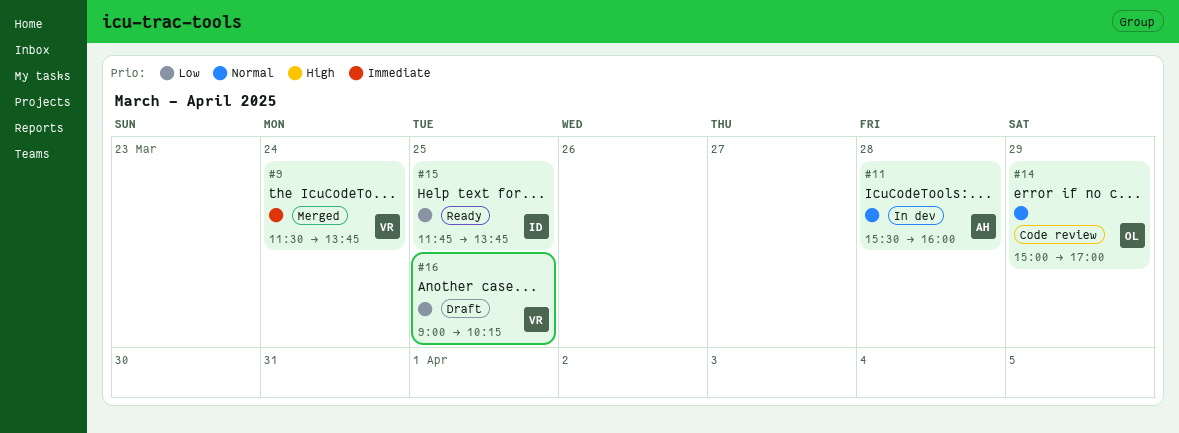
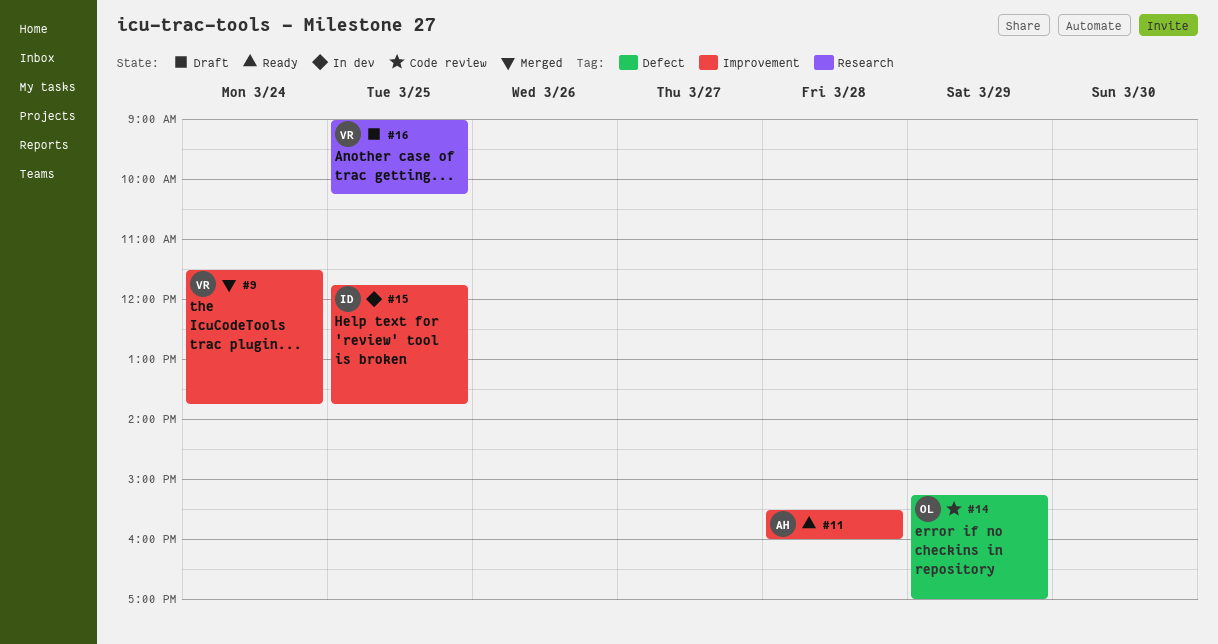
#11, status: In dev -> Ready
#14, begins: 15:00 -> 15:15
#15, status: Ready -> In dev

